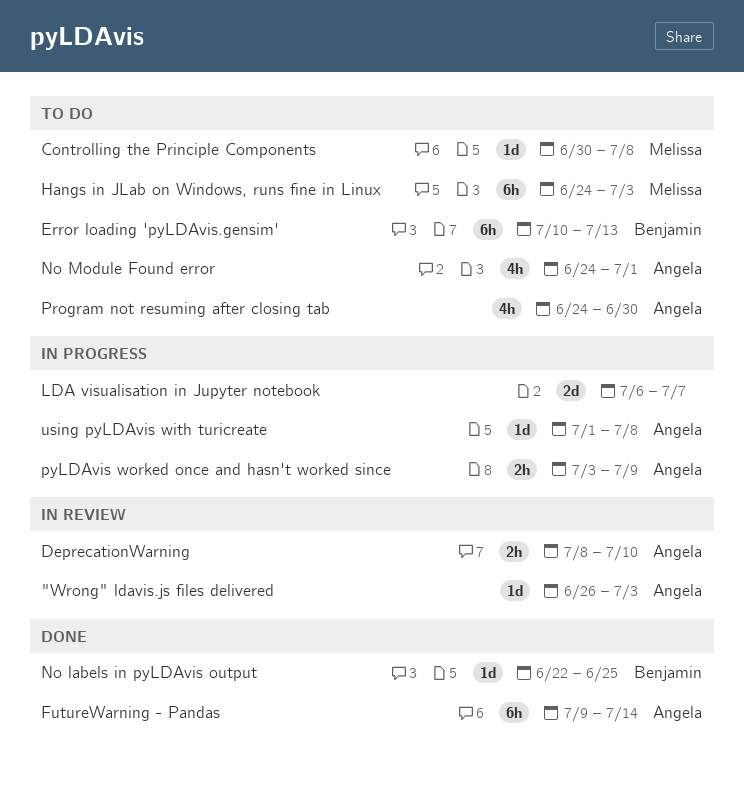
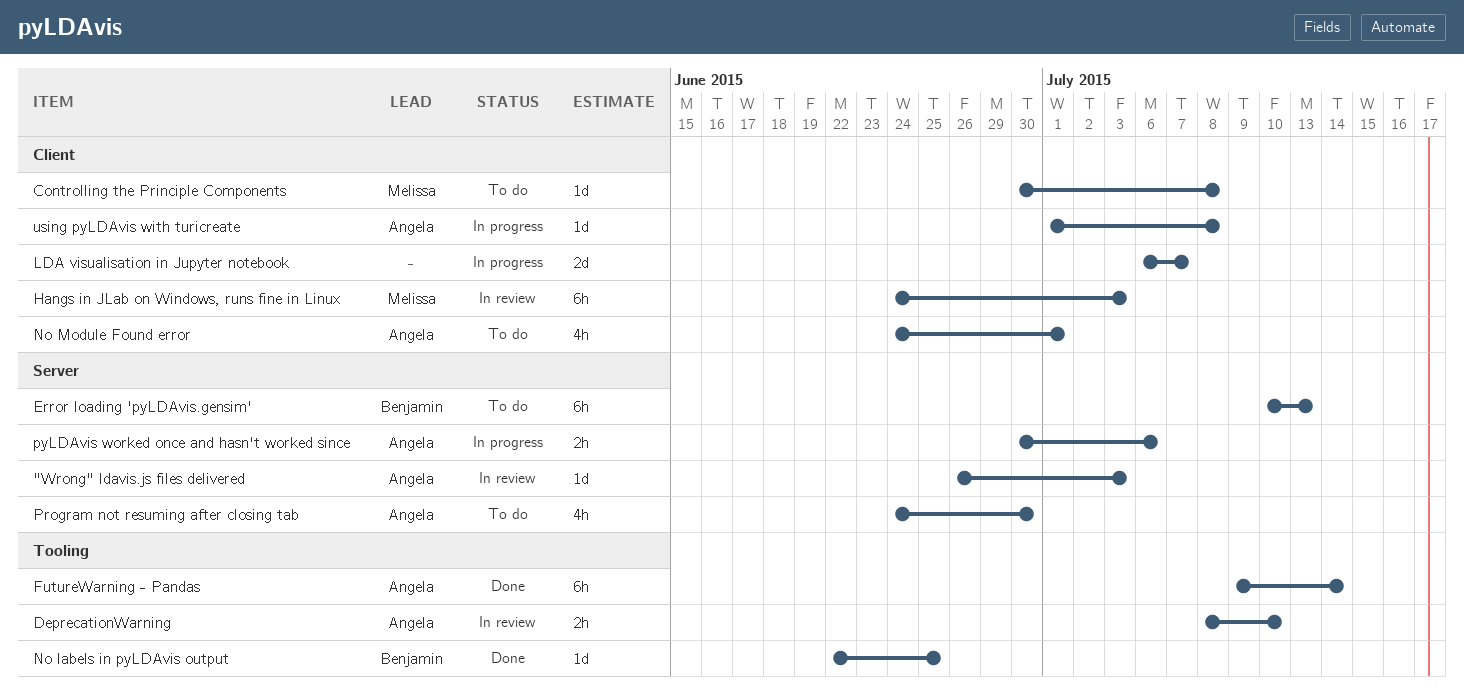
Hangs in JLab on Windows, runs fine in Linux, status: To do -> In review
pyLDAvis worked once and hasn't worked since, start: Jul 3 -> Jun 30
pyLDAvis worked once and hasn't worked since, due: Jul 9 -> Jul 6

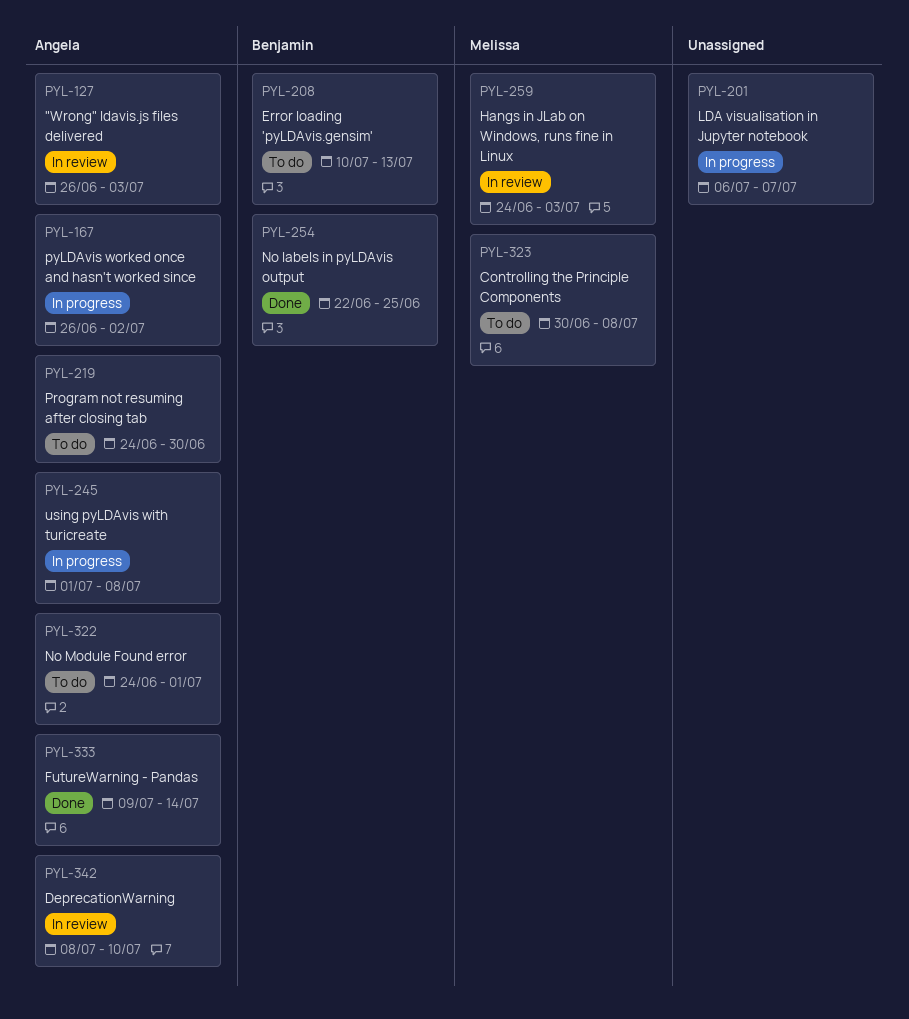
pyLDAvis worked once and hasn't worked since, start: Jun 30 -> Jun 26
pyLDAvis worked once and hasn't worked since, due: Jul 6 -> Jul 2

